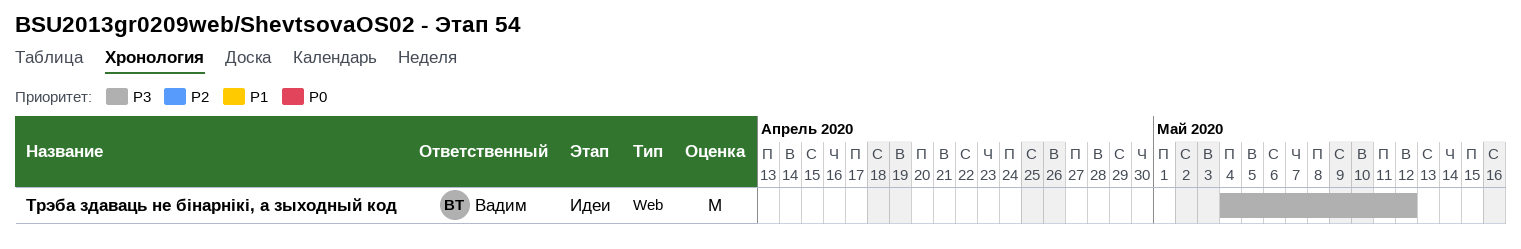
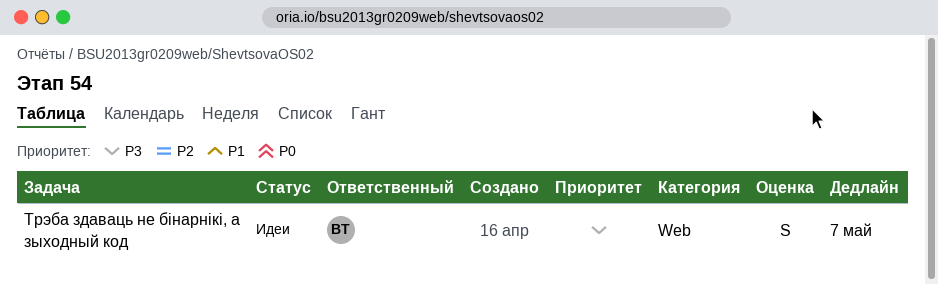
Трэба здаваць не бінарнікі, а зыходный код, estimate: M -> S
Трэба здаваць не бінарнікі, а зыходный код, due: May 12 -> May 7

